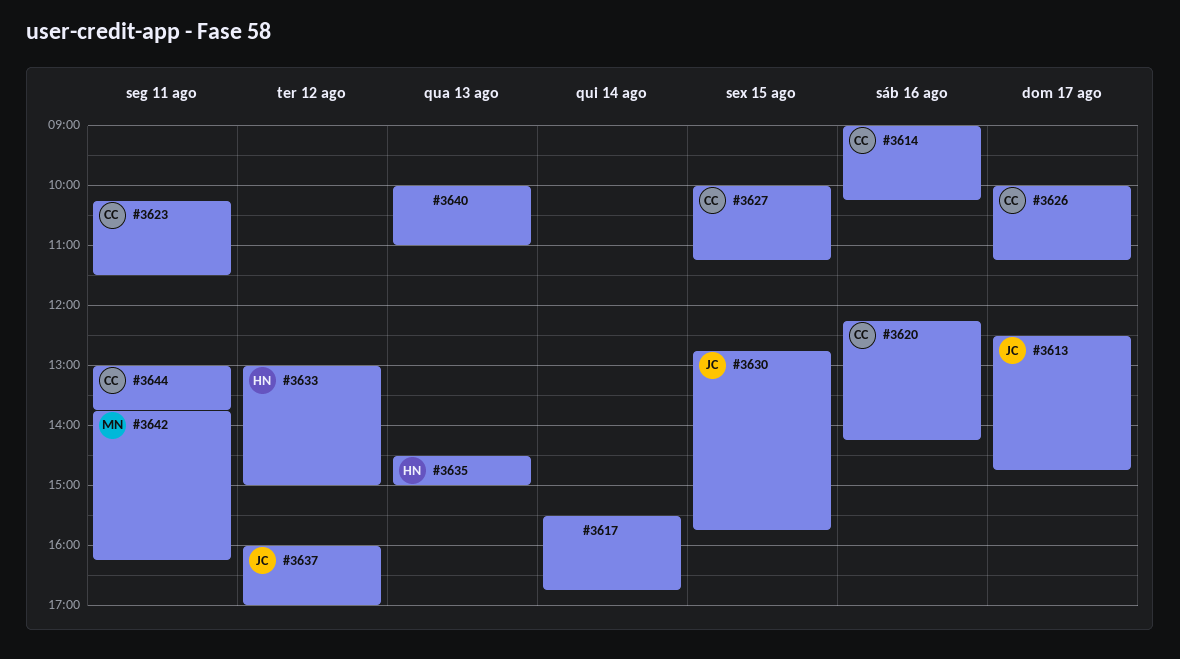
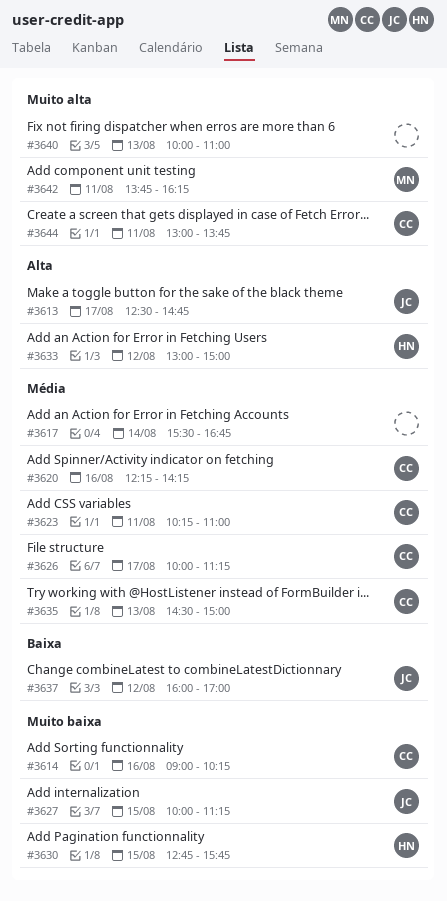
#3623, ends: 11:30 -> 11:00
#3627, owner: CC -> JC
#3630, owner: JC -> HN
#3635, owner: HN -> CC

